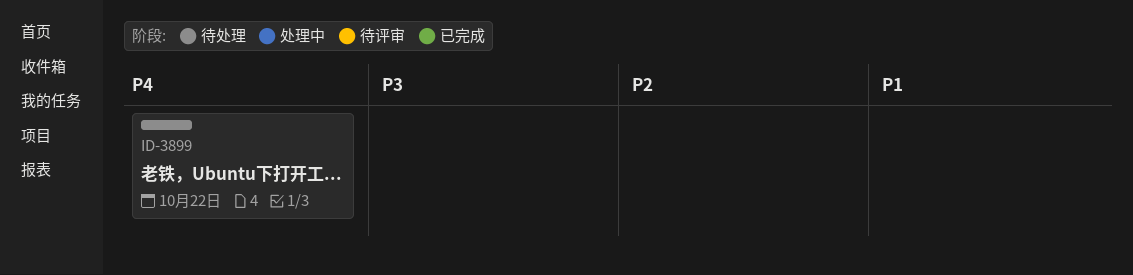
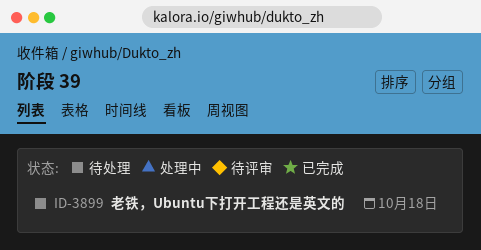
ID-3899, due: Oct 22 -> Oct 18

